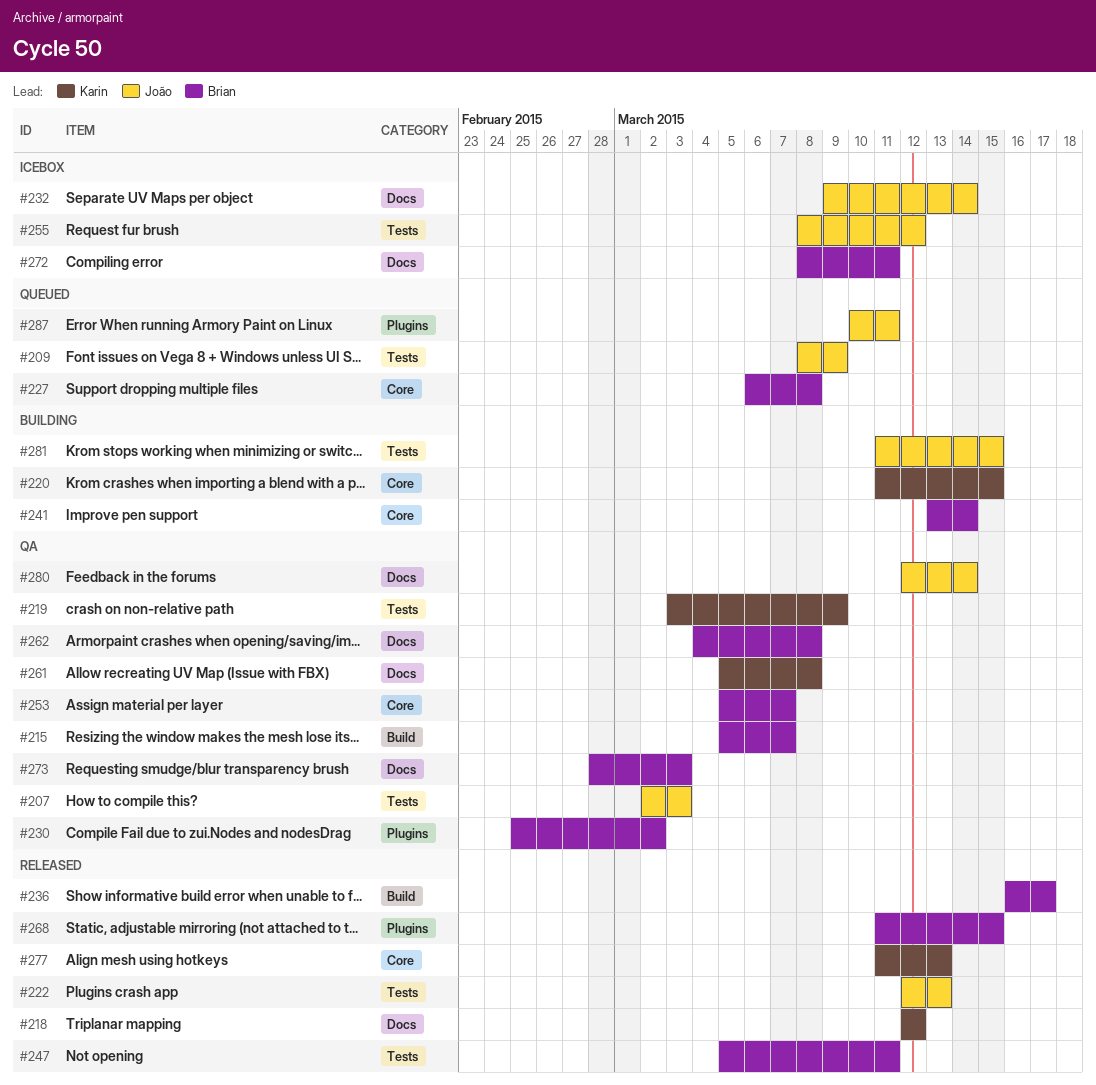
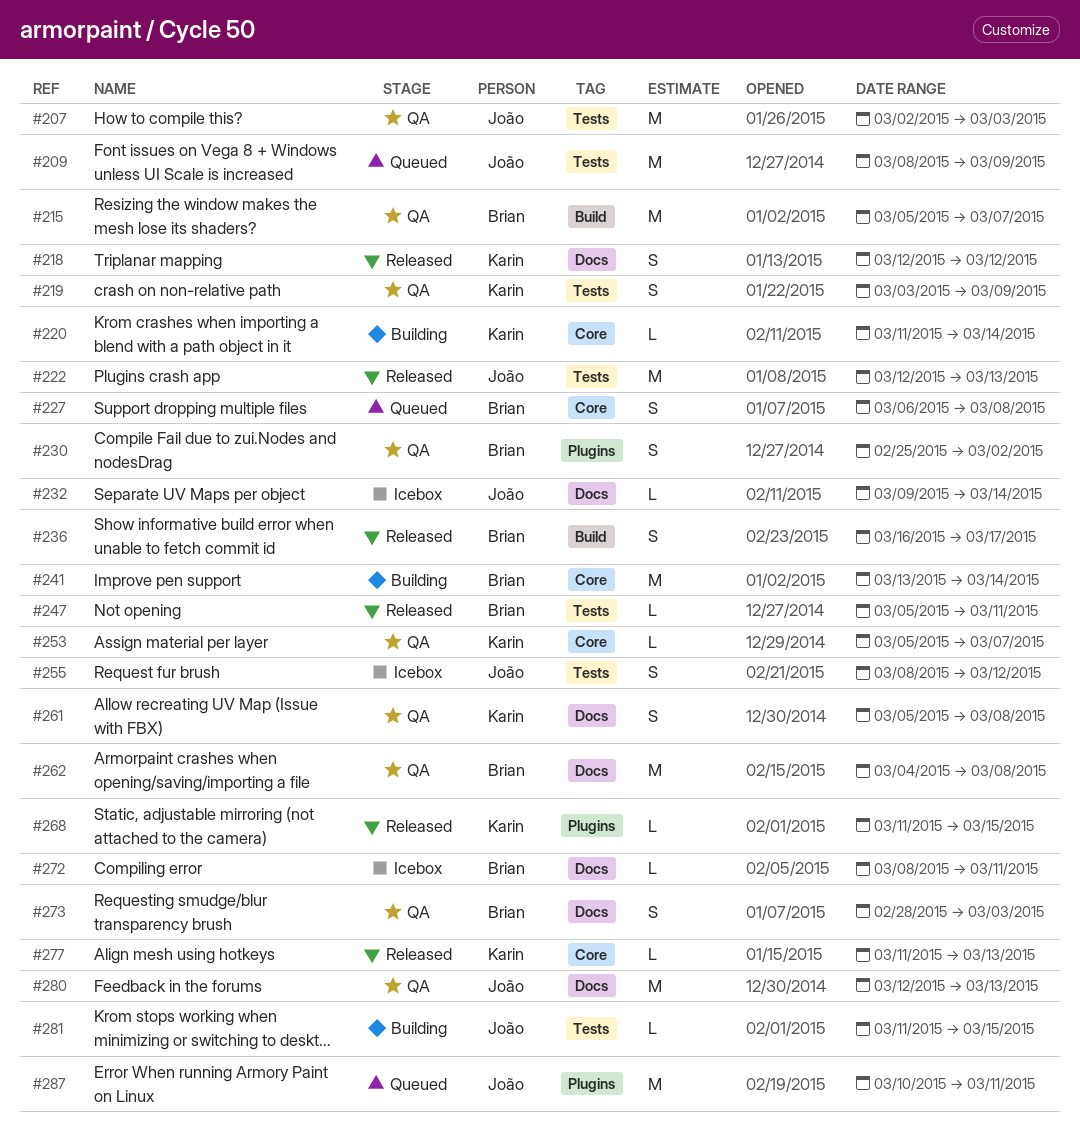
#220, due: Mar 15 -> Mar 14
#253, owner: Brian -> Karin
#268, owner: Brian -> Karin
#280, due: Mar 14 -> Mar 13

